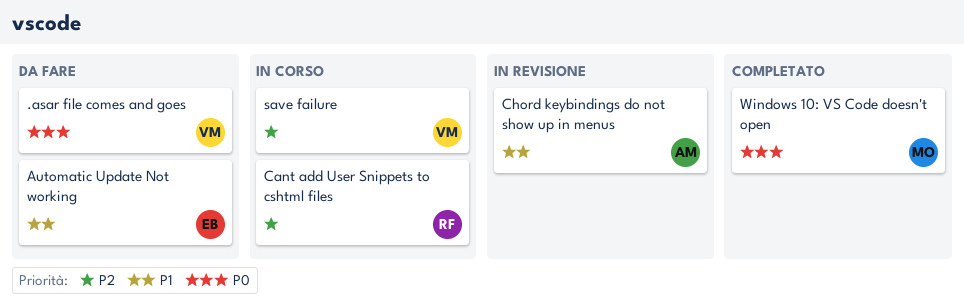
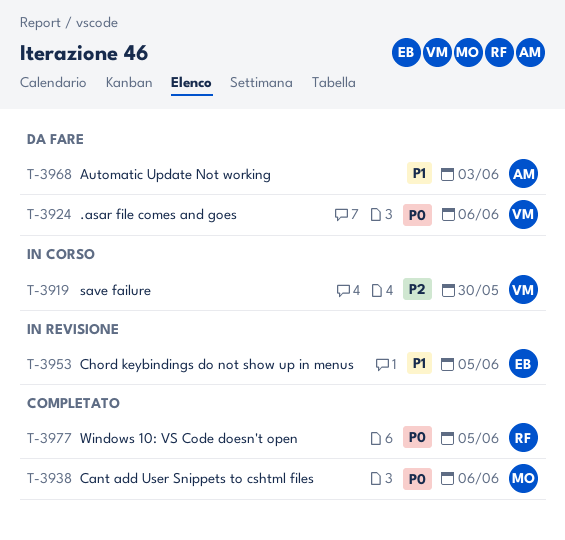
Automatic Update Not working, owner: EB -> AM
Cant add User Snippets to cshtml files, status: In corso -> Completato
Cant add User Snippets to cshtml files, owner: RF -> MO
Cant add User Snippets to cshtml files, priority: P2 -> P0
Chord keybindings do not show up in menus, owner: AM -> EB
Windows 10: VS Code doesn't open, owner: MO -> RF

